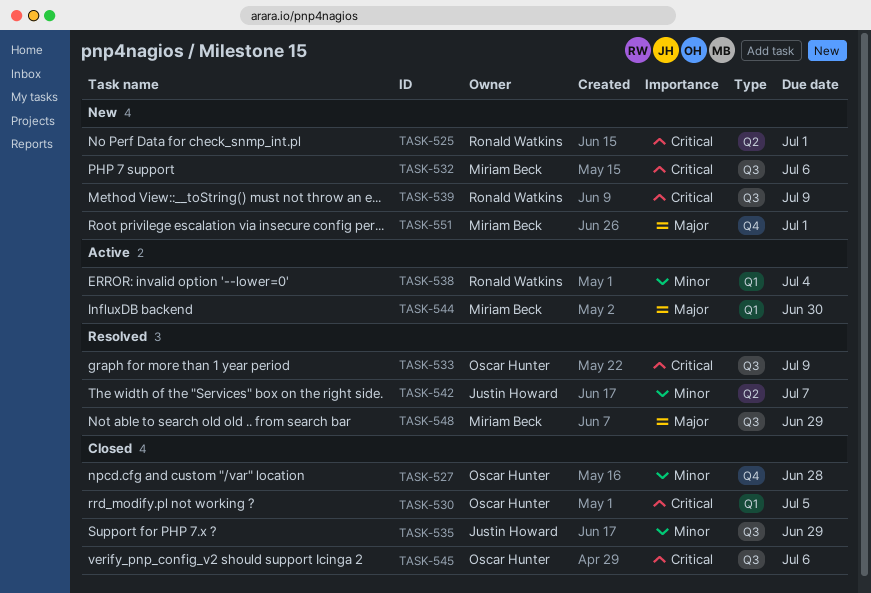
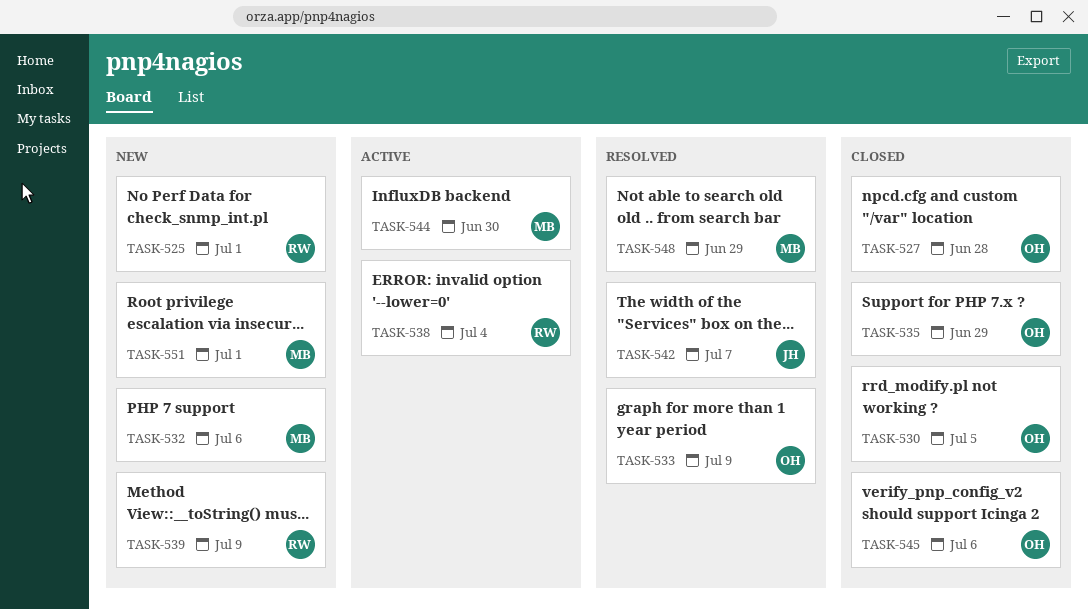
TASK-535, owner: Justin Howard -> Oscar Hunter

